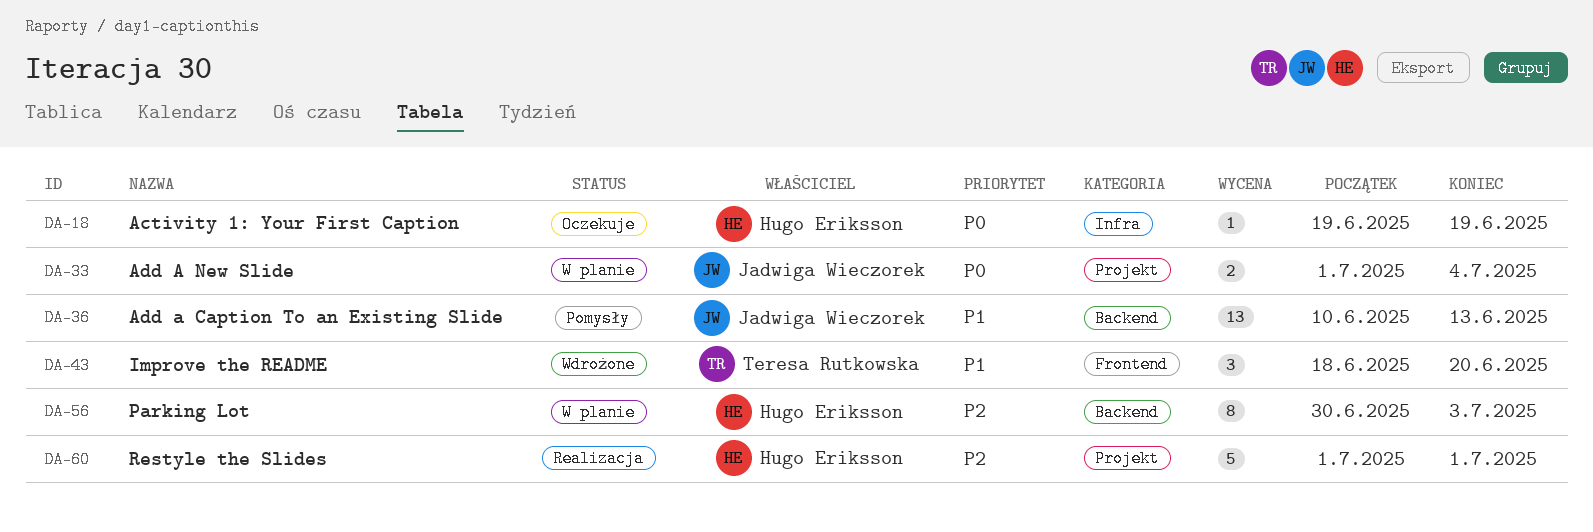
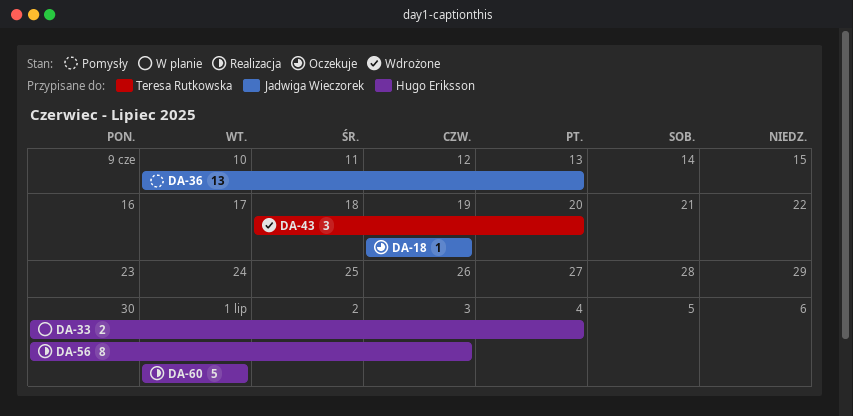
DA-18, owner: Hugo Eriksson -> Jadwiga Wieczorek
DA-33, owner: Jadwiga Wieczorek -> Hugo Eriksson
DA-33, start: Jul 1 -> Jun 30
DA-56, status: W planie -> Realizacja

